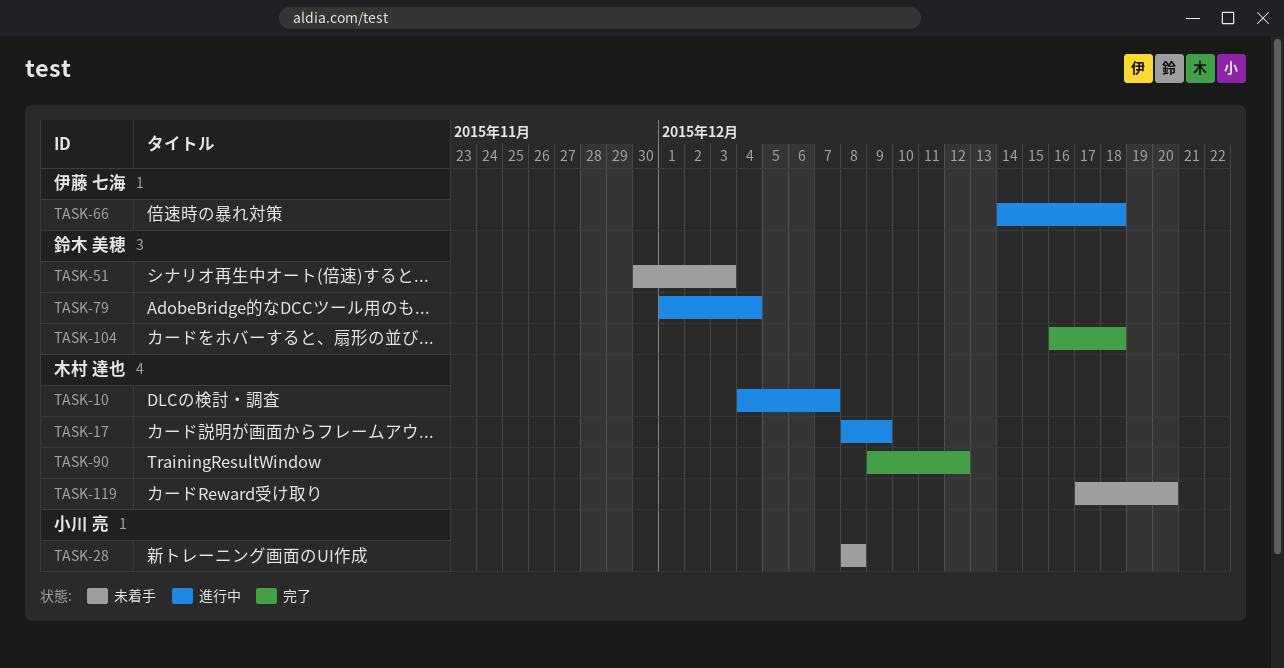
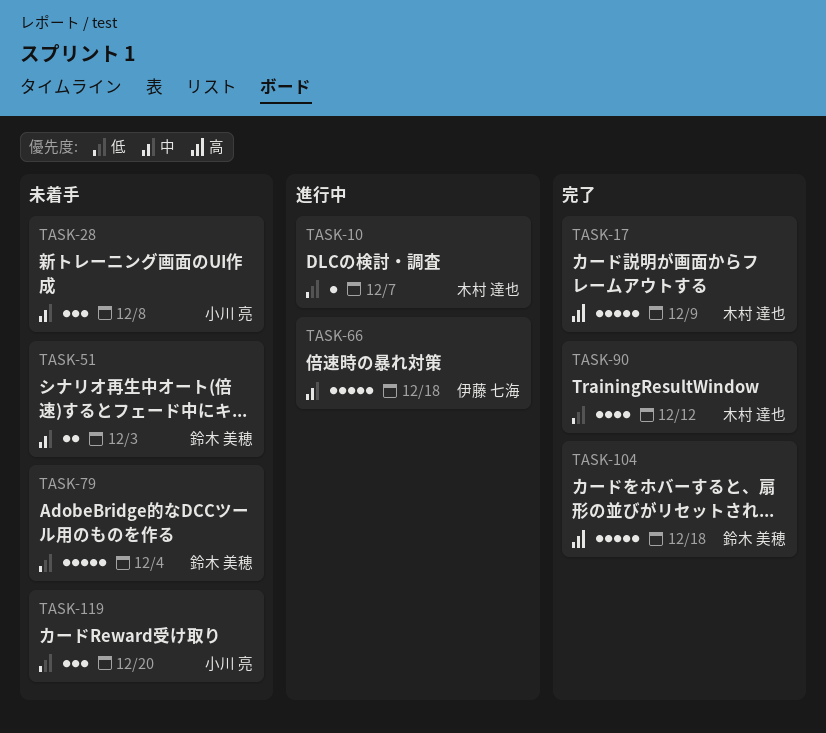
TASK-17, status: 進行中 -> 完了
TASK-79, status: 進行中 -> 未着手
TASK-119, owner: 木村 達也 -> 小川 亮

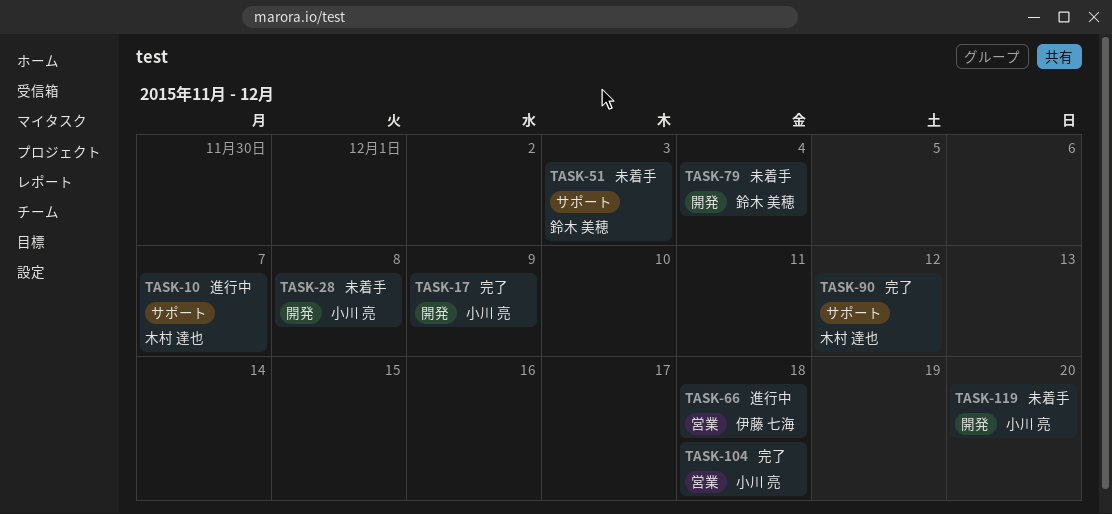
TASK-17, owner: 木村 達也 -> 小川 亮
TASK-104, owner: 鈴木 美穂 -> 小川 亮

